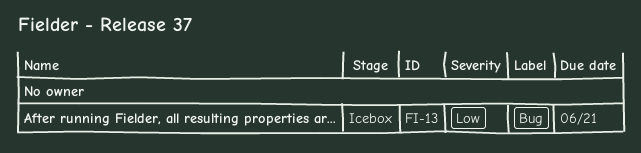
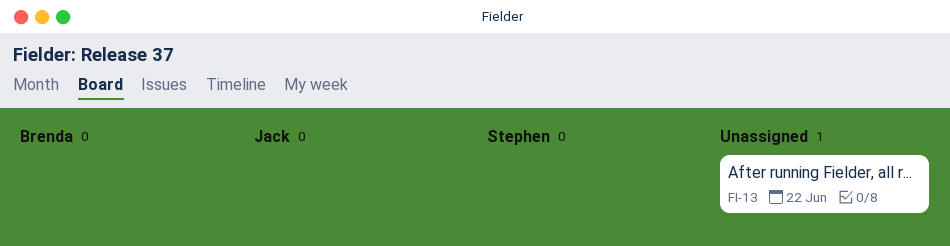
FI-13, due: Jun 21 -> Jun 22

